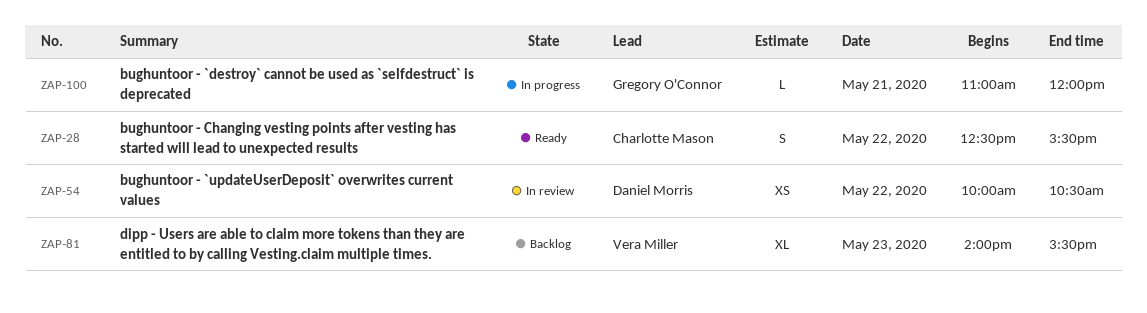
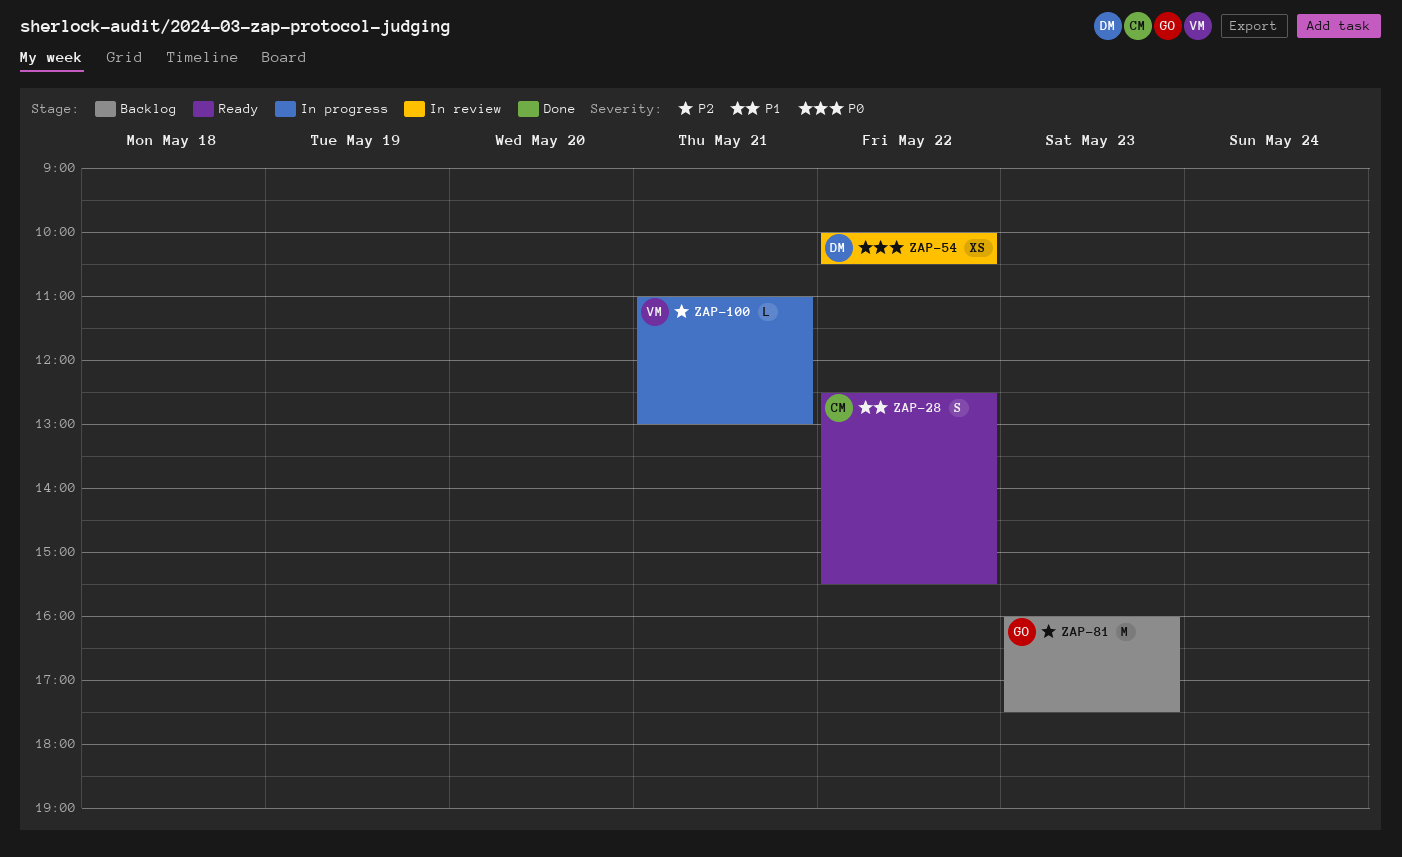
ZAP-81, owner: Vera Miller -> Gregory O'Connor
ZAP-81, estimate: XL -> M
ZAP-81, begins: 14:00 -> 16:00
ZAP-81, ends: 15:30 -> 17:30
ZAP-100, owner: Gregory O'Connor -> Vera Miller
ZAP-100, ends: 12:00 -> 13:00

